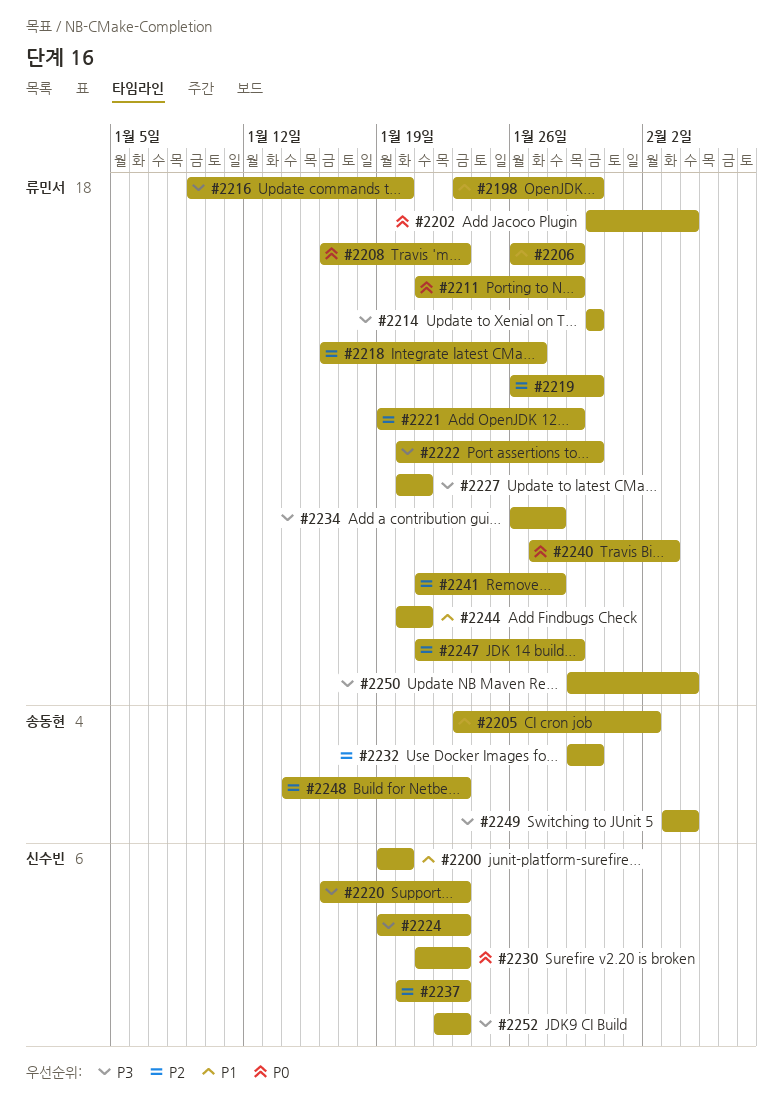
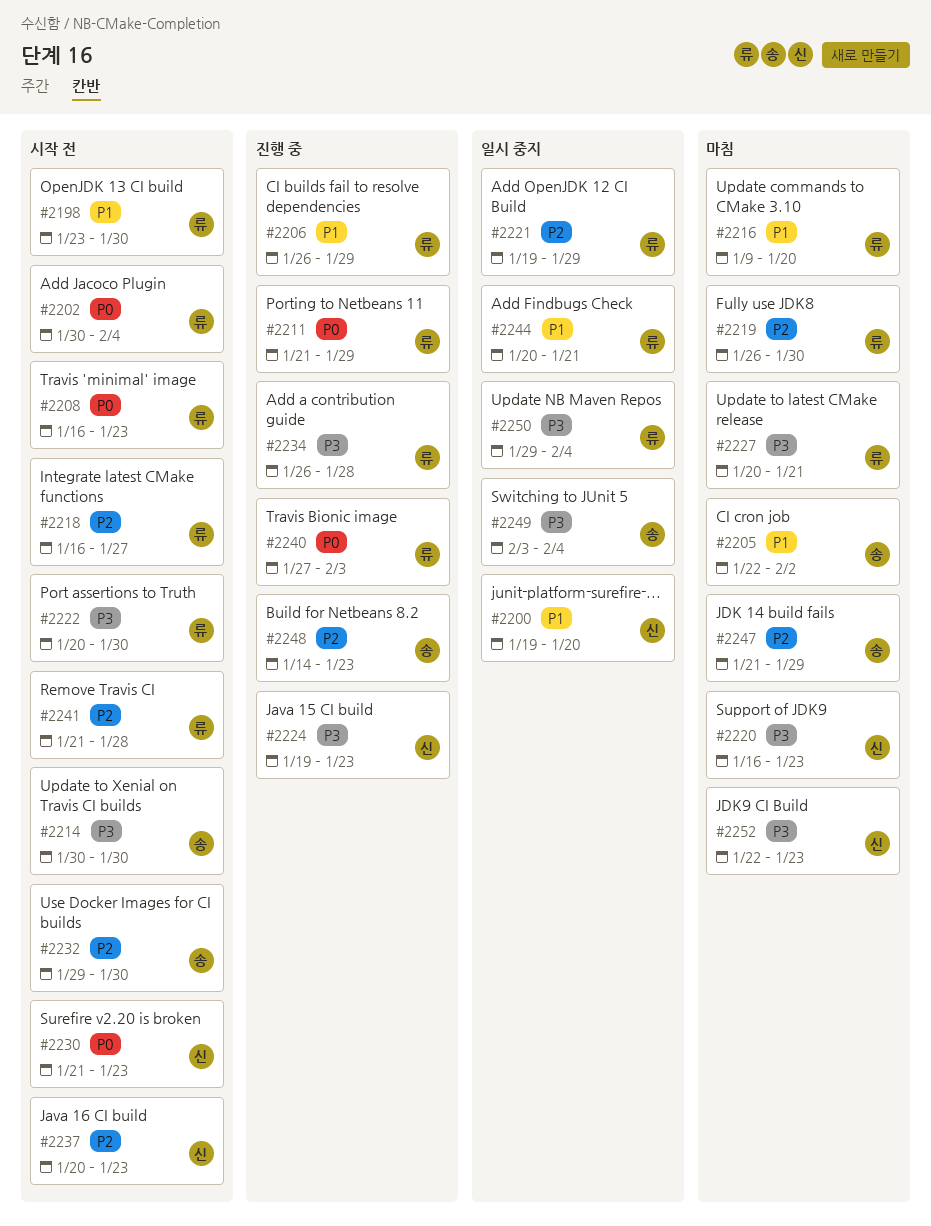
#2205, start: Jan 23 -> Jan 22
#2214, owner: 류민서 -> 송동현
#2216, priority: P3 -> P1
#2247, owner: 류민서 -> 송동현

